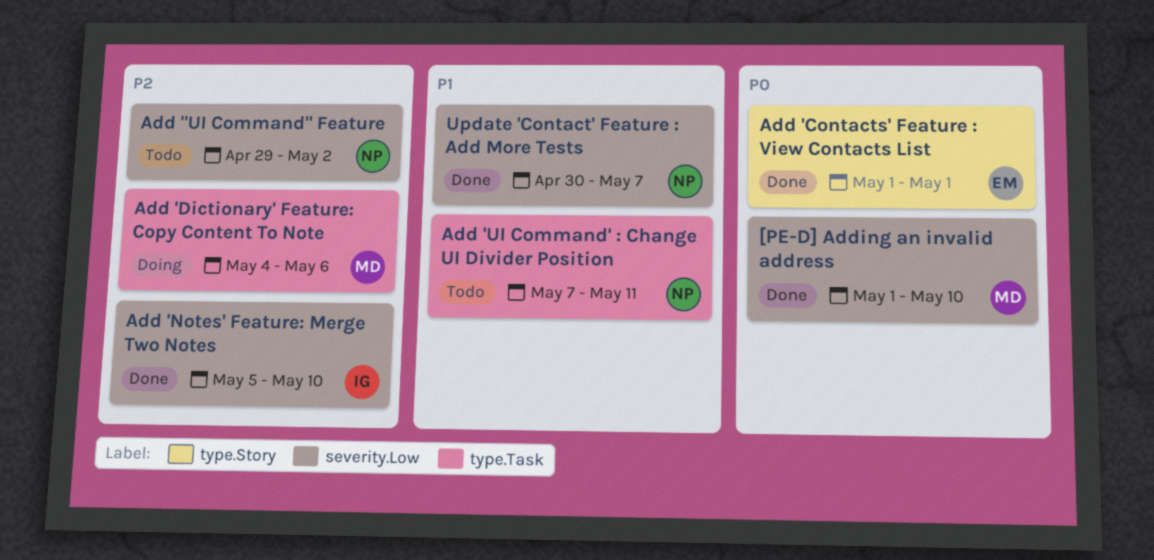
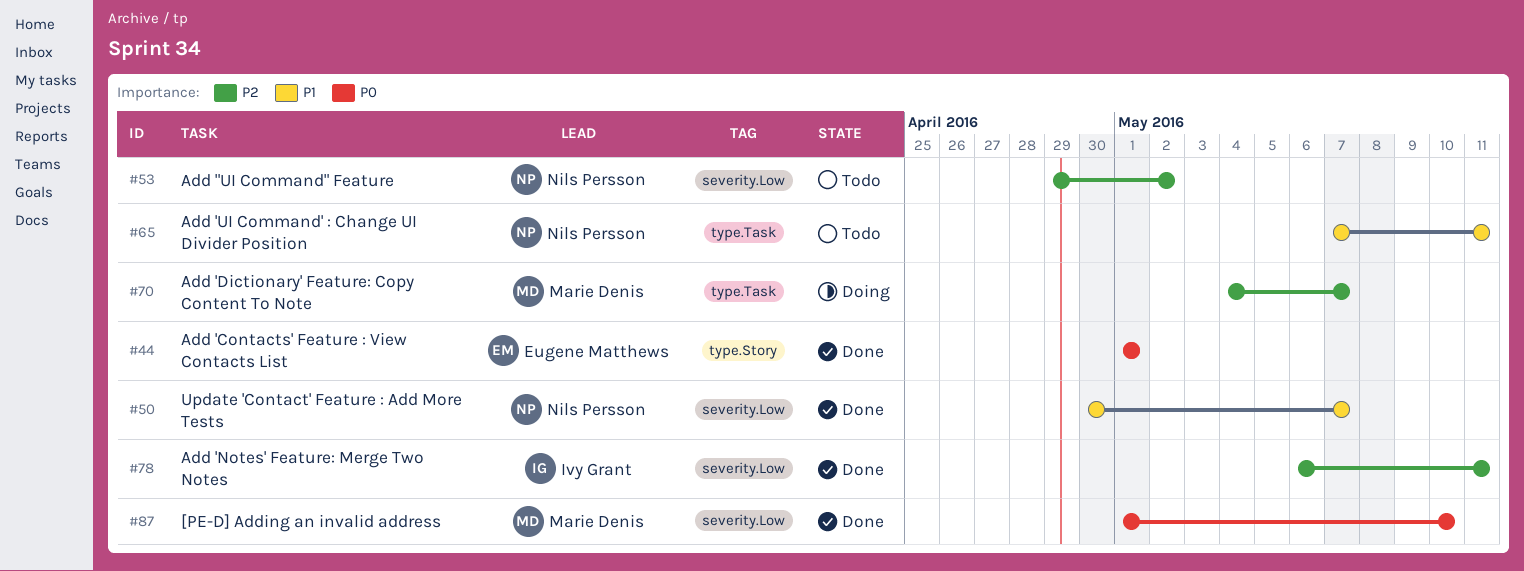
Add 'Dictionary' Feature: Copy Content To Note, due: May 6 -> May 7
Add 'Notes' Feature: Merge Two Notes, start: May 5 -> May 6
Add 'Notes' Feature: Merge Two Notes, due: May 10 -> May 11

